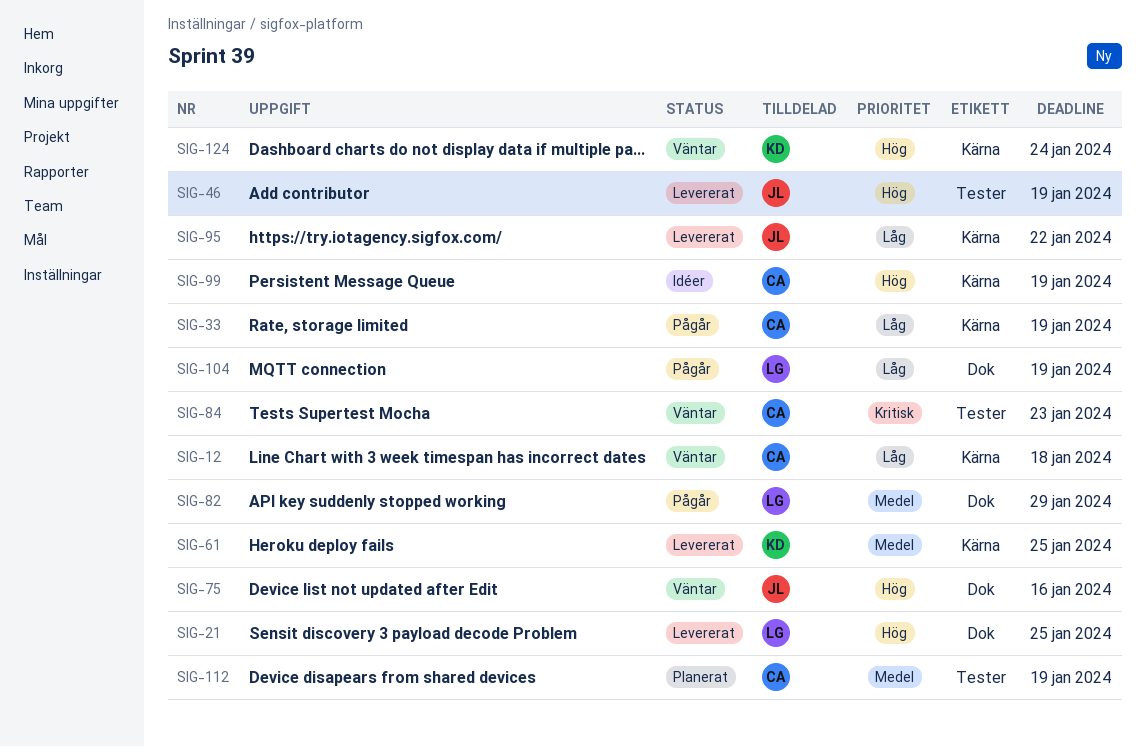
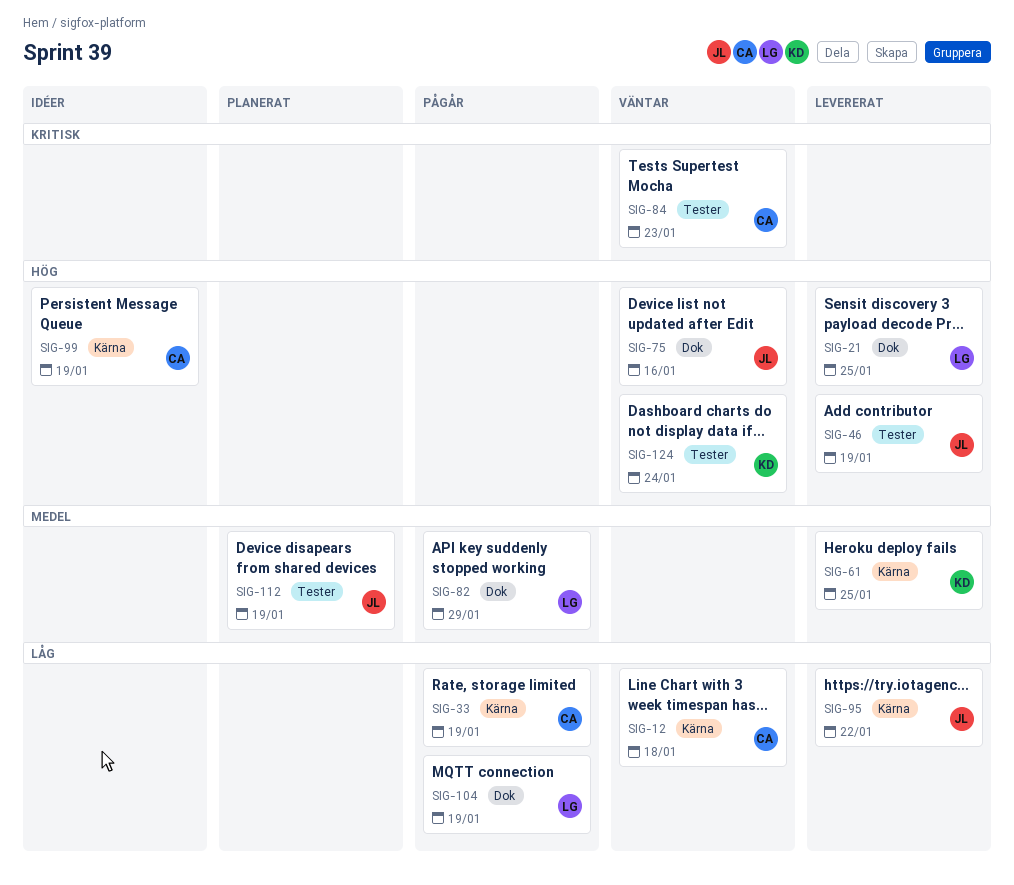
SIG-112, owner: CA -> JL
SIG-124, label: Kärna -> Tester

